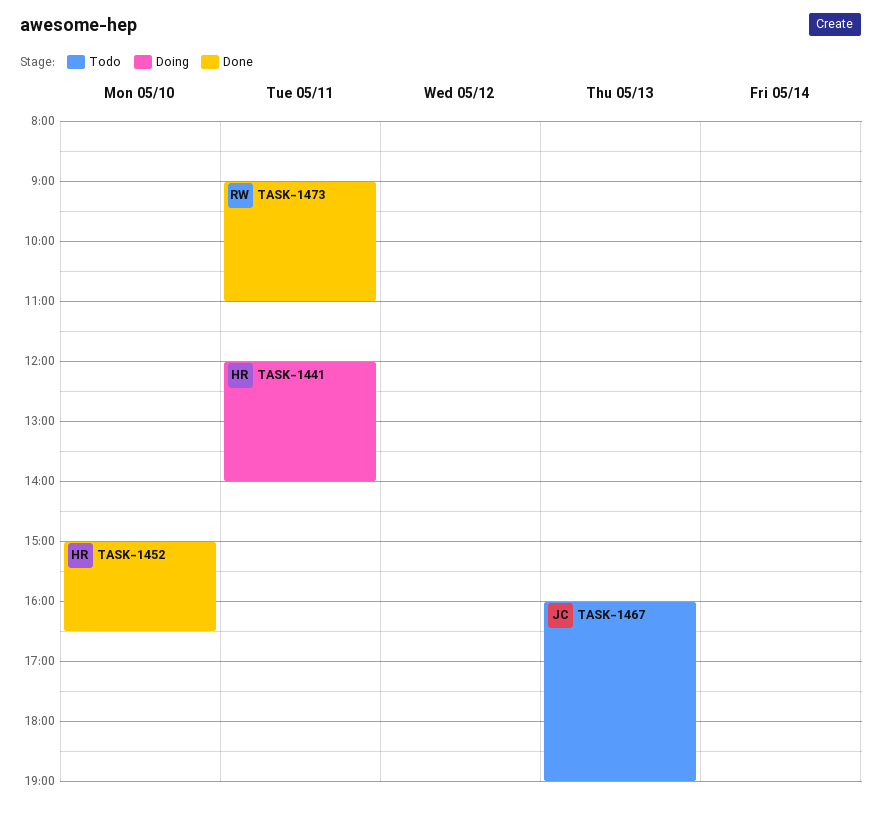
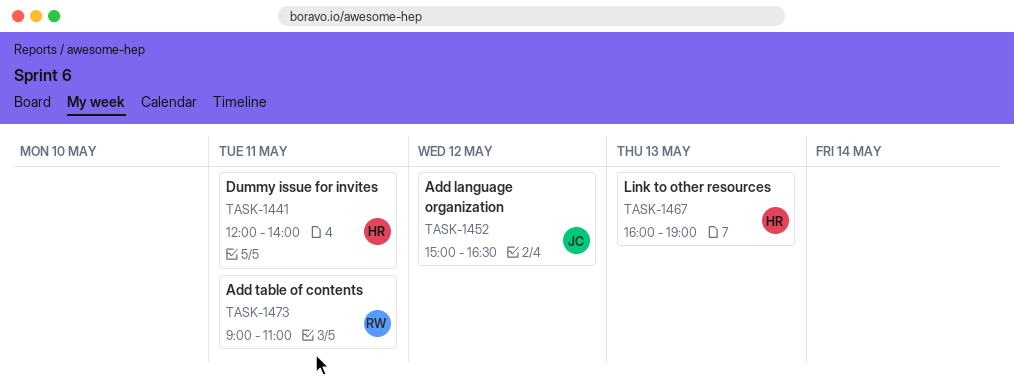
TASK-1452, owner: HR -> JC
TASK-1452, day: May 10 -> May 12
TASK-1467, owner: JC -> HR

